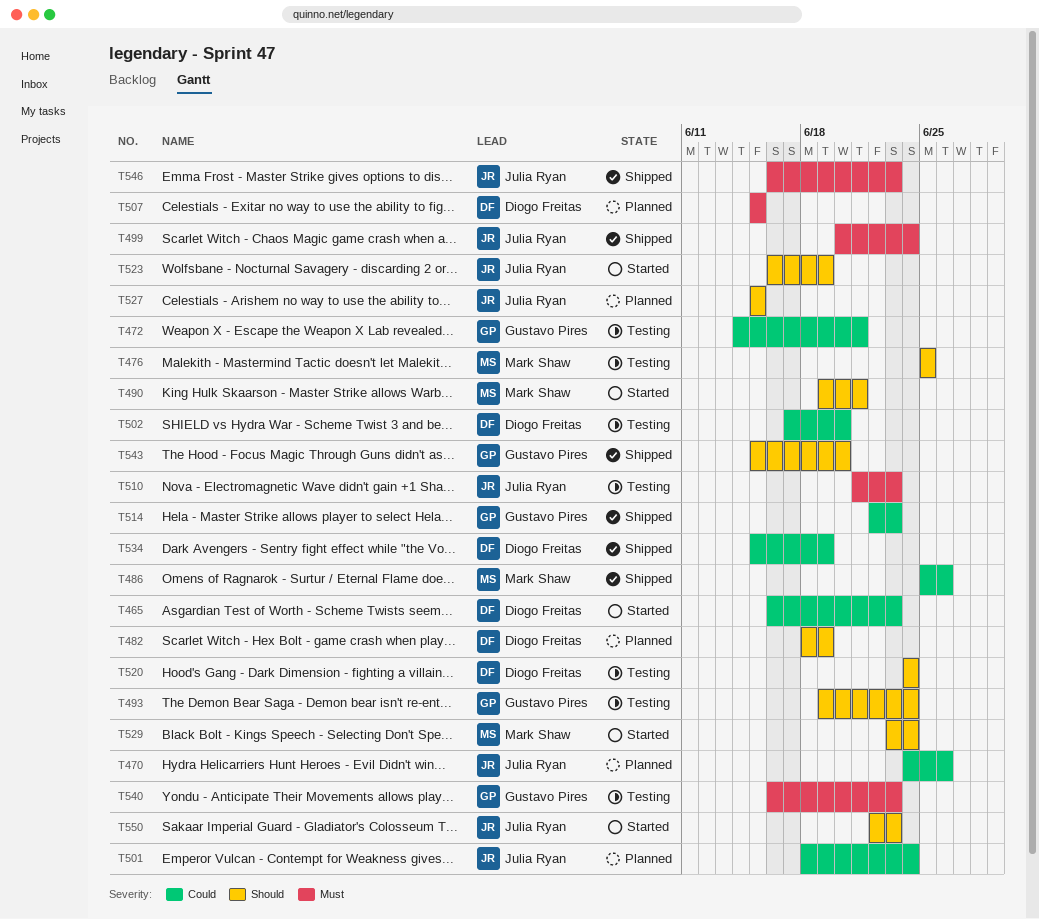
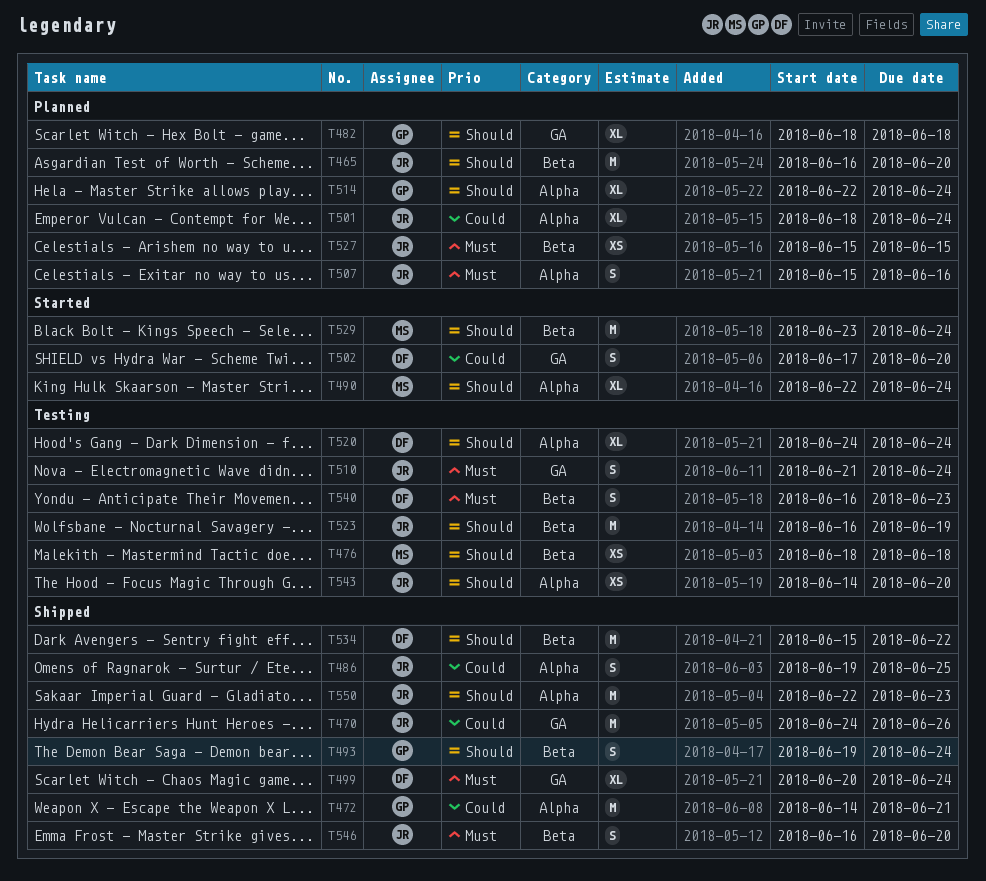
T465, status: Started -> Planned
T465, owner: Diogo Freitas -> Julia Ryan
T465, priority: Could -> Should
T465, due: Jun 23 -> Jun 20
T470, status: Planned -> Shipped
T472, status: Testing -> Shipped
T476, start: Jun 25 -> Jun 18
T476, due: Jun 25 -> Jun 18
T482, owner: Diogo Freitas -> Gustavo Pires
T482, due: Jun 19 -> Jun 18
T486, owner: Mark Shaw -> Julia Ryan
T486, start: Jun 25 -> Jun 19
T486, due: Jun 26 -> Jun 25
T490, start: Jun 19 -> Jun 22
T490, due: Jun 21 -> Jun 24
T493, status: Testing -> Shipped
T499, owner: Julia Ryan -> Diogo Freitas
T502, status: Testing -> Started
T507, owner: Diogo Freitas -> Julia Ryan
T507, due: Jun 15 -> Jun 16
T510, due: Jun 23 -> Jun 24
T514, status: Shipped -> Planned
T514, priority: Could -> Should
T514, due: Jun 23 -> Jun 24
T523, status: Started -> Testing
T527, priority: Should -> Must
T534, priority: Could -> Should
T534, due: Jun 19 -> Jun 22
T540, owner: Gustavo Pires -> Diogo Freitas
T543, status: Shipped -> Testing
T543, owner: Gustavo Pires -> Julia Ryan
T543, start: Jun 15 -> Jun 14
T546, due: Jun 23 -> Jun 20
T550, status: Started -> Shipped

